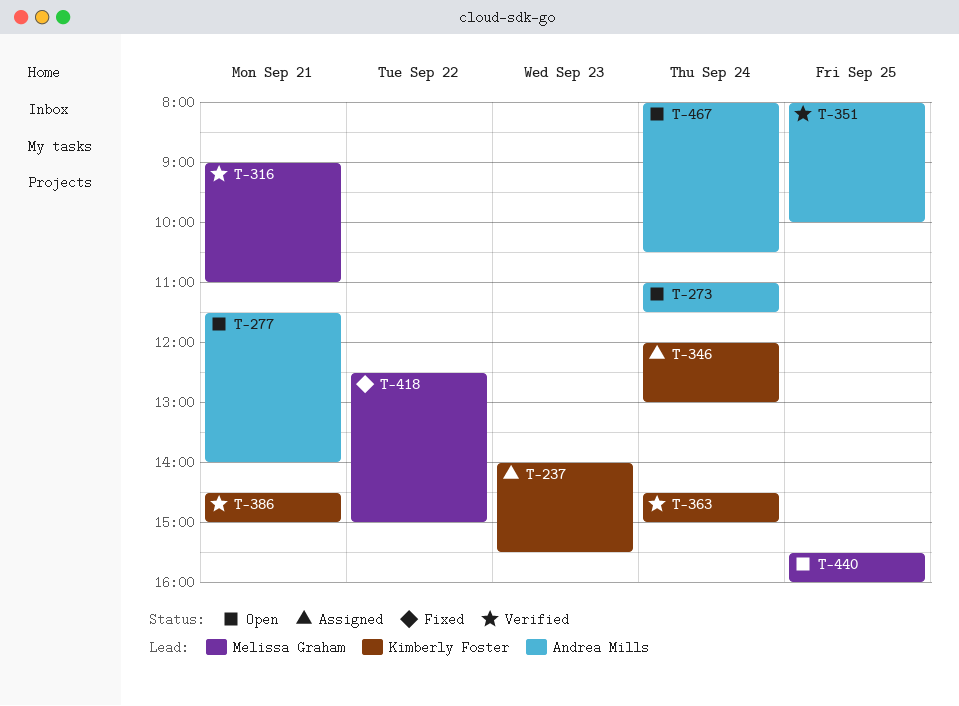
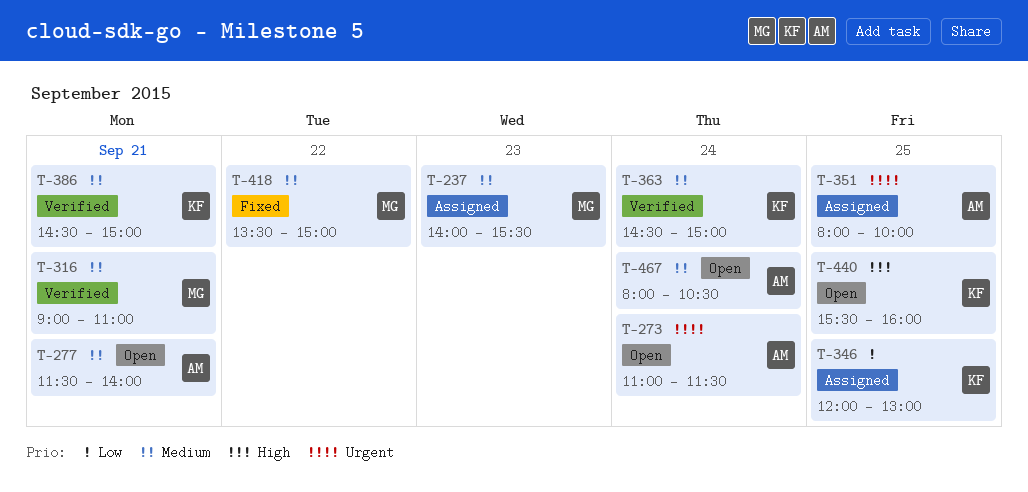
T-237, owner: Kimberly Foster -> Melissa Graham
T-346, day: Sep 24 -> Sep 25
T-351, status: Verified -> Assigned
T-418, begins: 12:30 -> 13:30
T-440, owner: Melissa Graham -> Kimberly Foster

